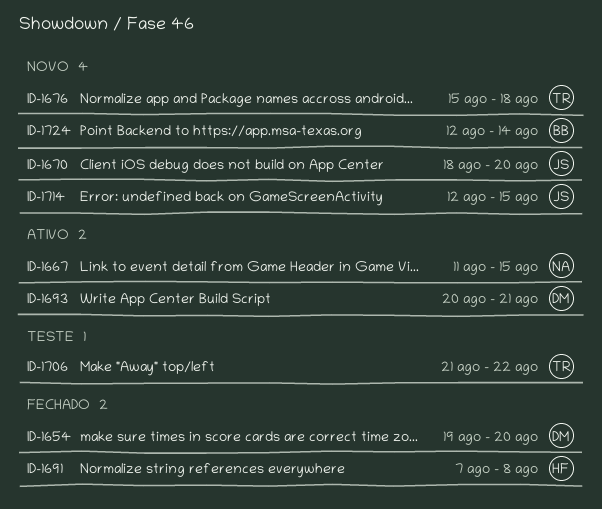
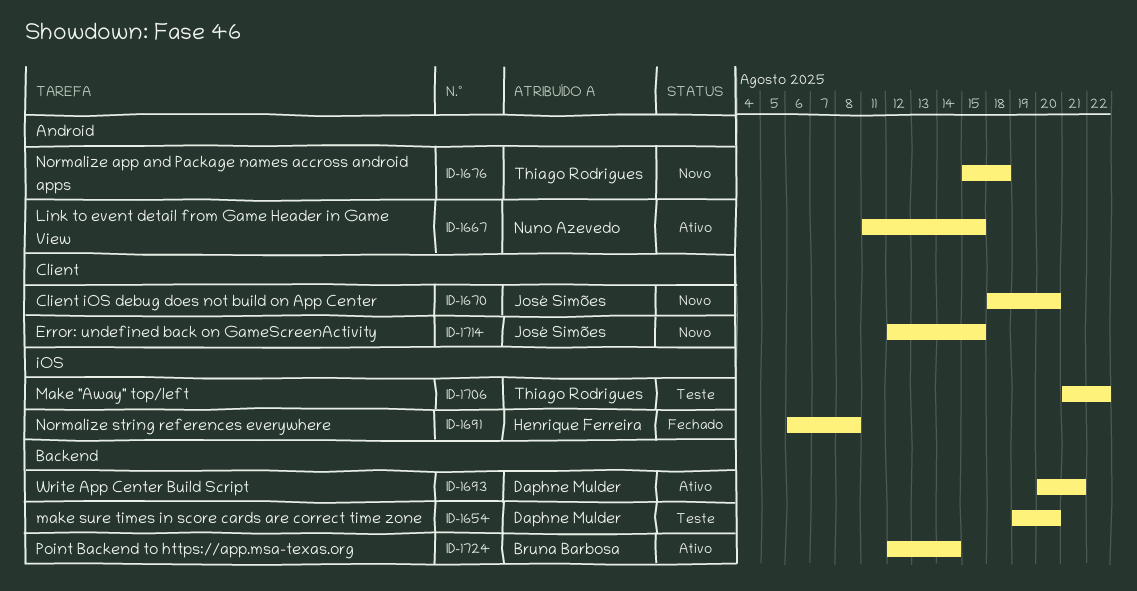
ID-1654, status: Fechado -> Teste
ID-1691, start: Aug 7 -> Aug 6
ID-1724, status: Novo -> Ativo

